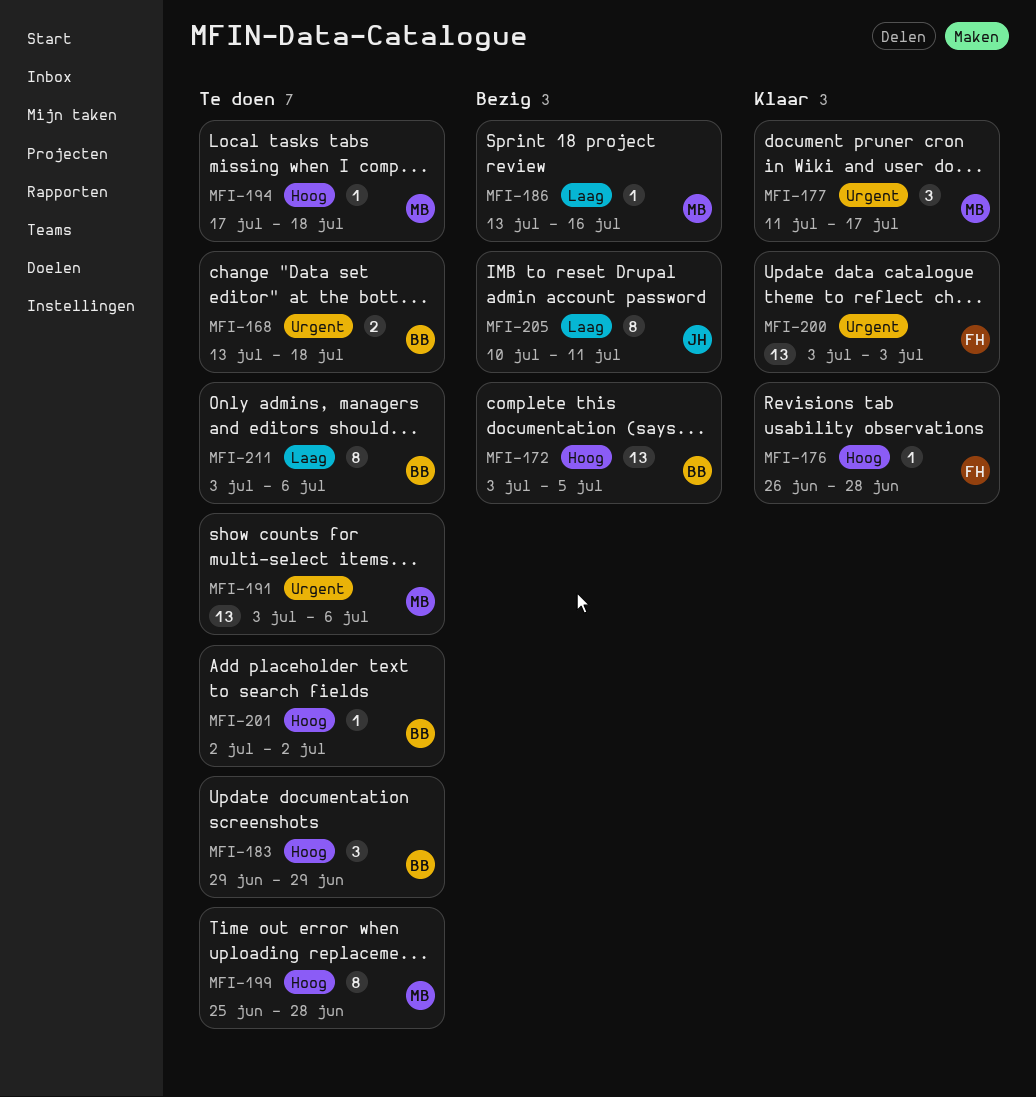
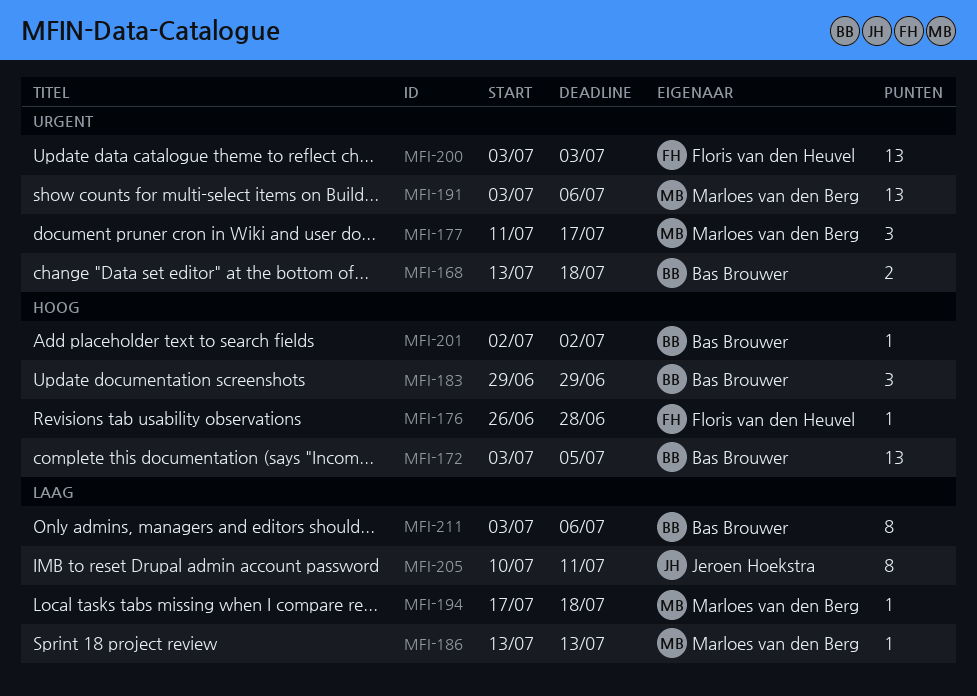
MFI-186, due: Jul 16 -> Jul 13
MFI-194, priority: Hoog -> Laag
MFI-199: present -> none

